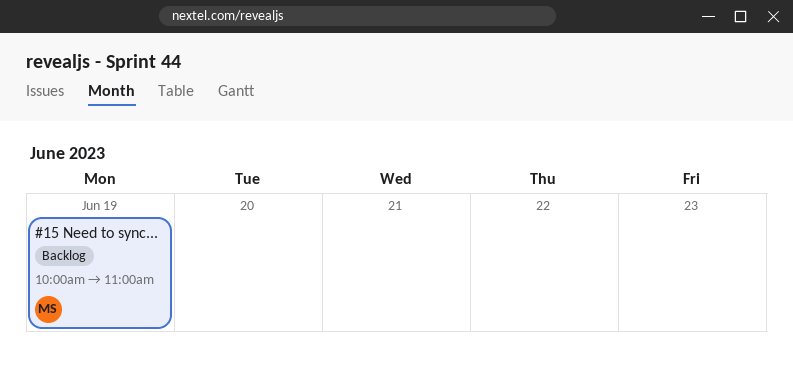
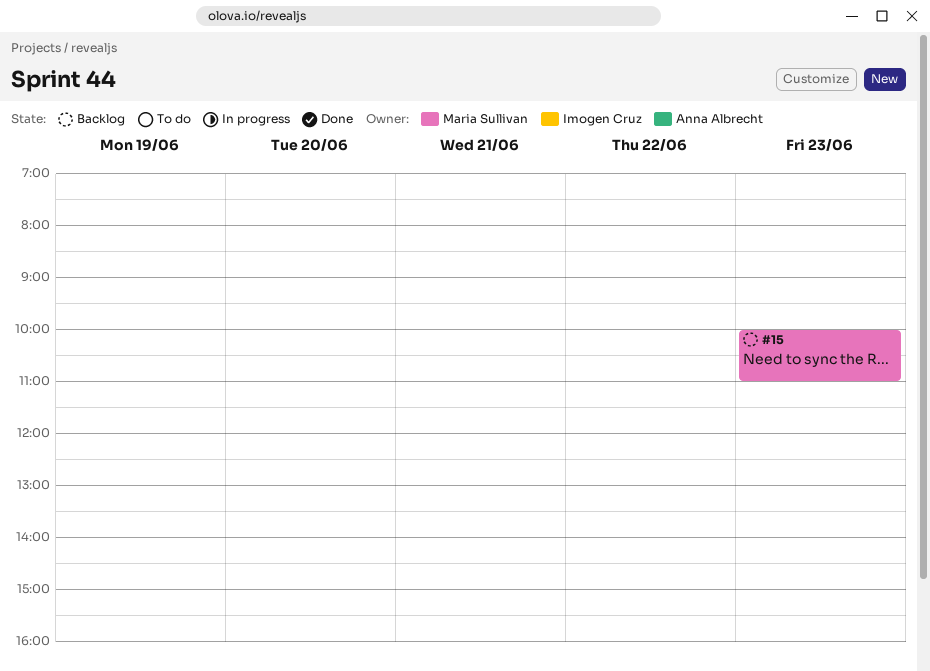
#15, day: Jun 19 -> Jun 23

